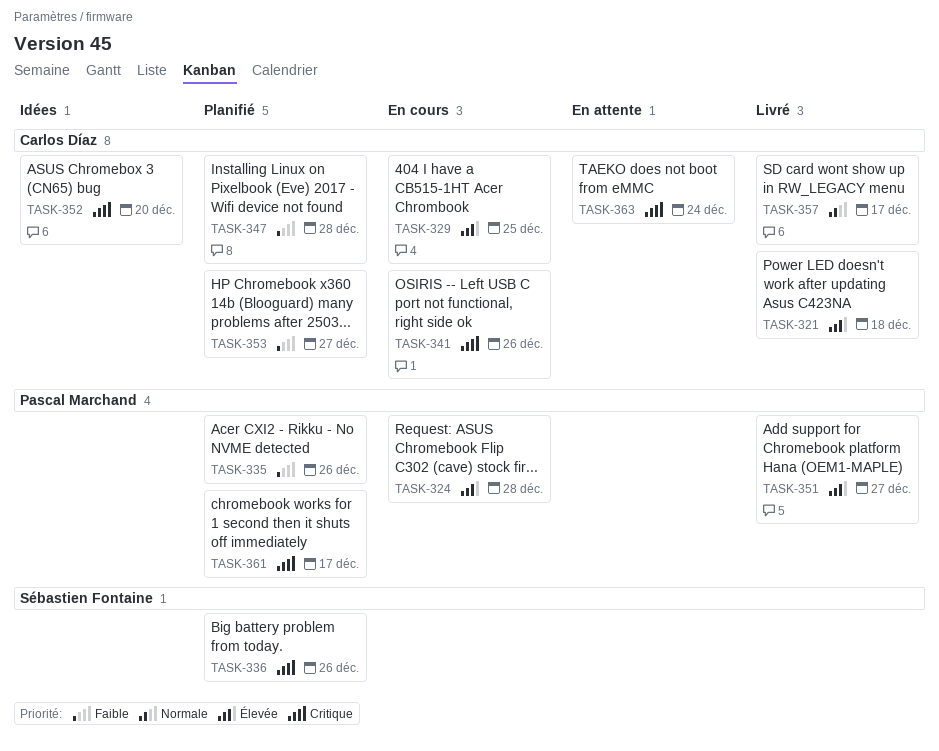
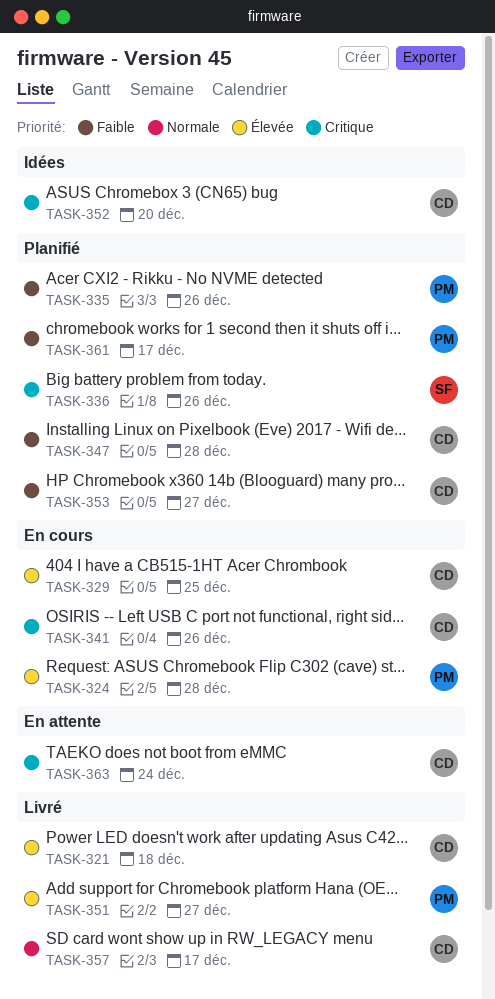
TASK-361, priority: Critique -> Faible

